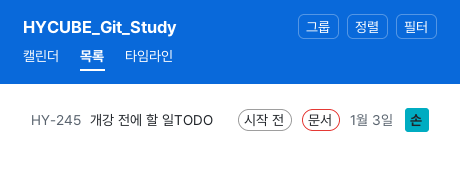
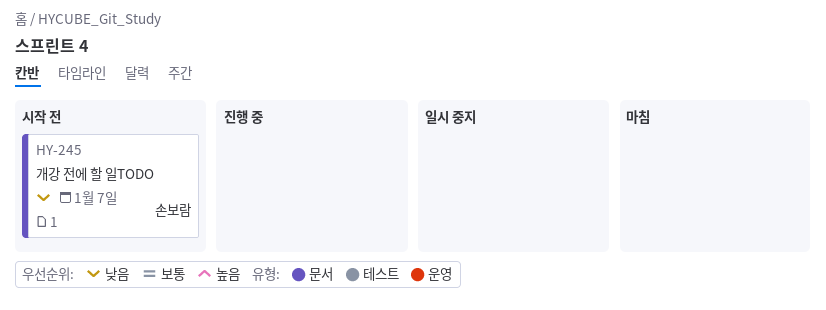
HY-245, due: Jan 3 -> Jan 7

